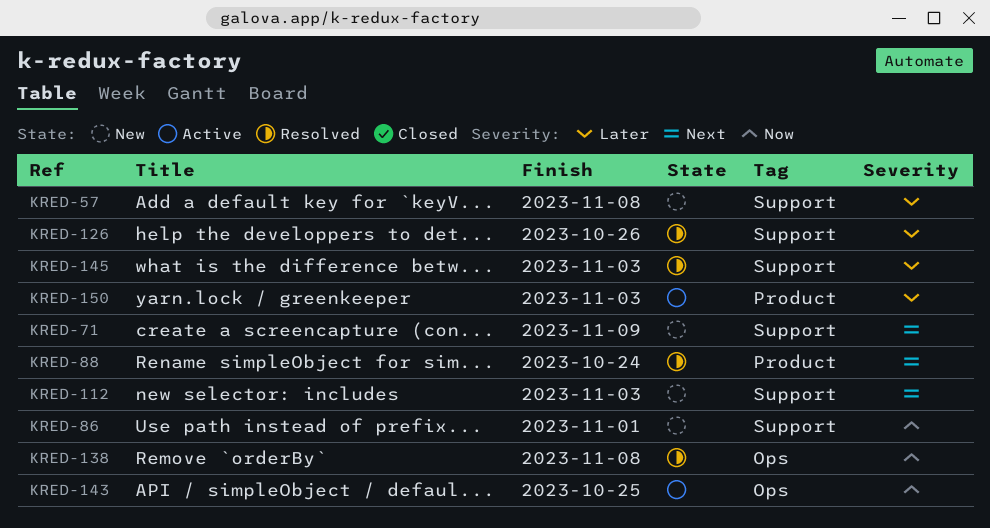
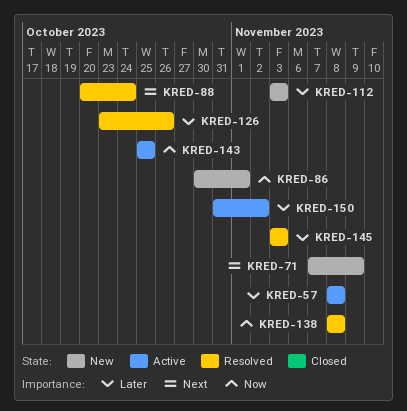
KRED-57, status: New -> Active
KRED-112, priority: Next -> Later
KRED-150, due: Nov 3 -> Nov 2

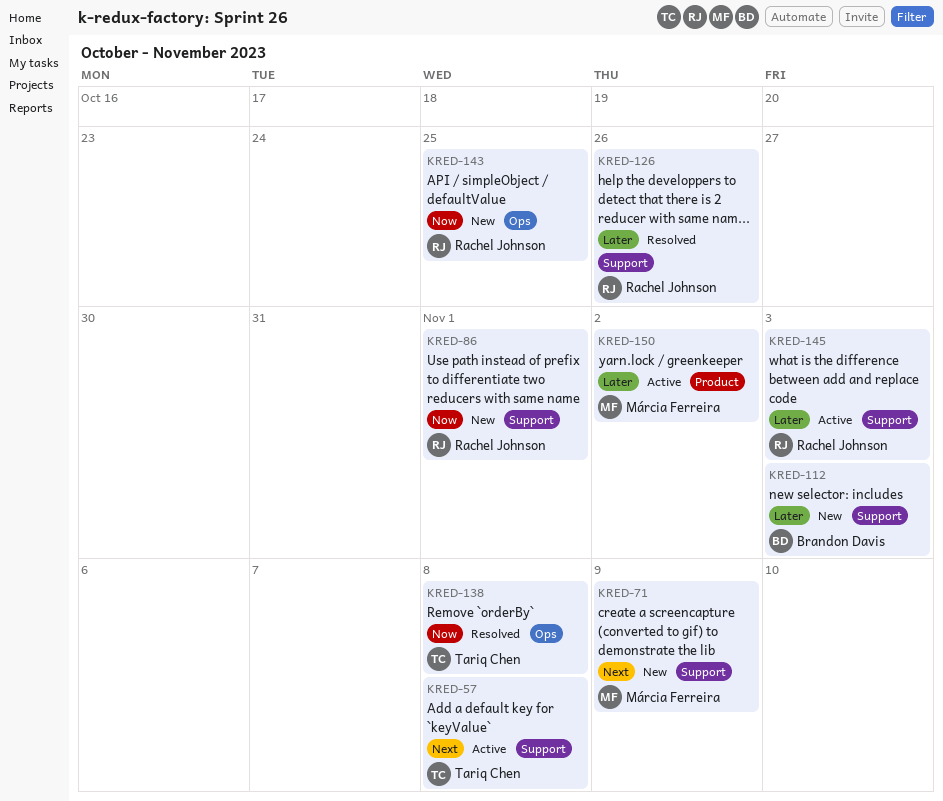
KRED-57, priority: Later -> Next
KRED-88: present -> none
KRED-143, status: Active -> New
KRED-145, status: Resolved -> Active

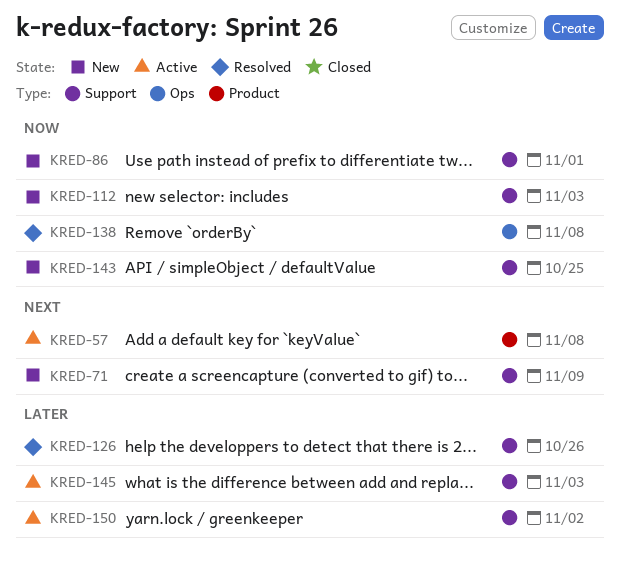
KRED-57, label: Support -> Product
KRED-112, priority: Later -> Now
KRED-143, label: Ops -> Support
KRED-150, label: Product -> Support

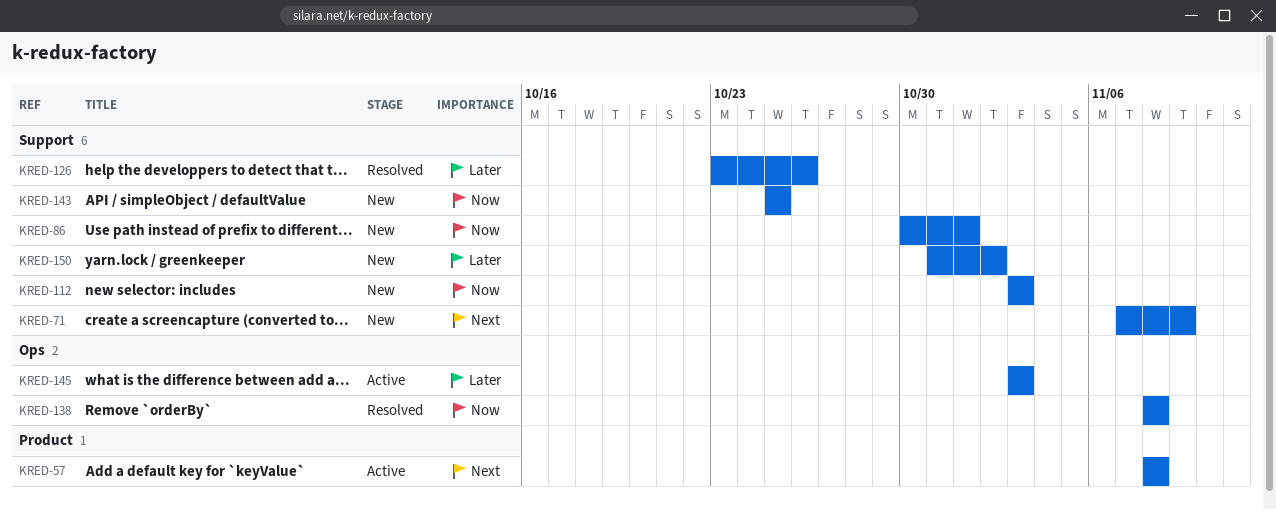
KRED-145, label: Support -> Ops
KRED-150, status: Active -> New

